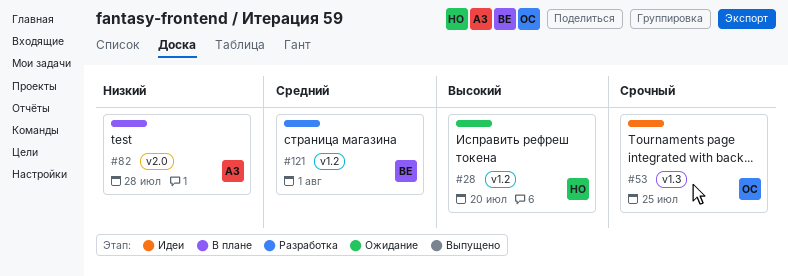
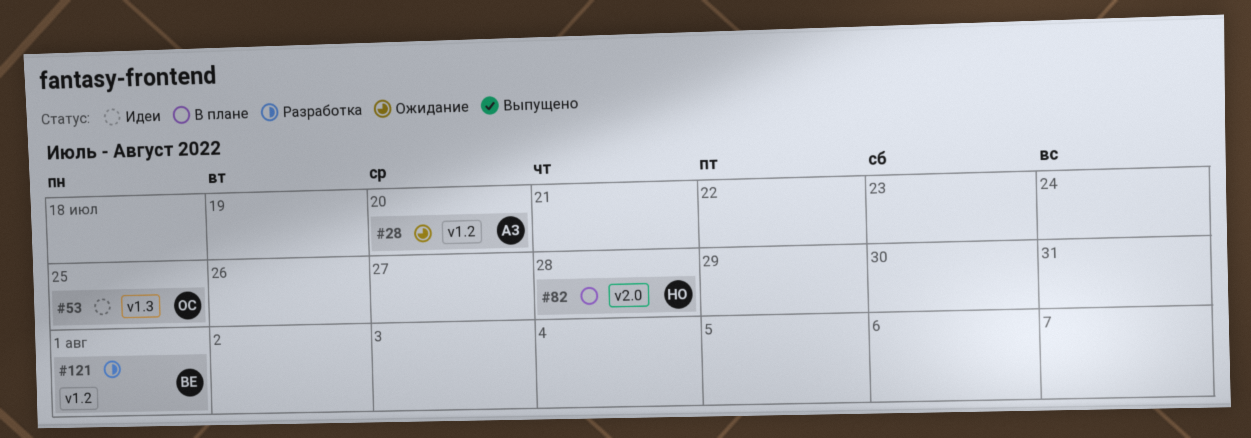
#28, owner: НО -> АЗ
#82, owner: АЗ -> НО

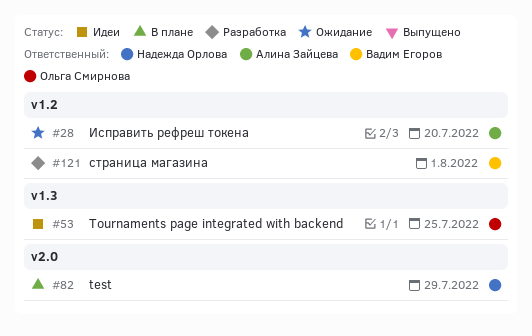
#82, due: Jul 28 -> Jul 29

